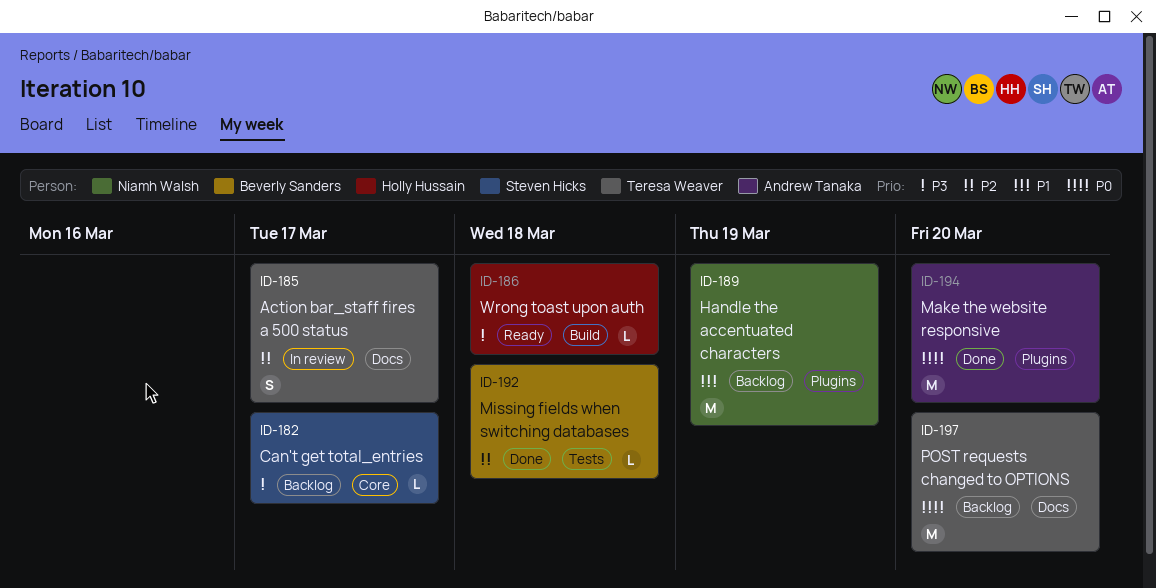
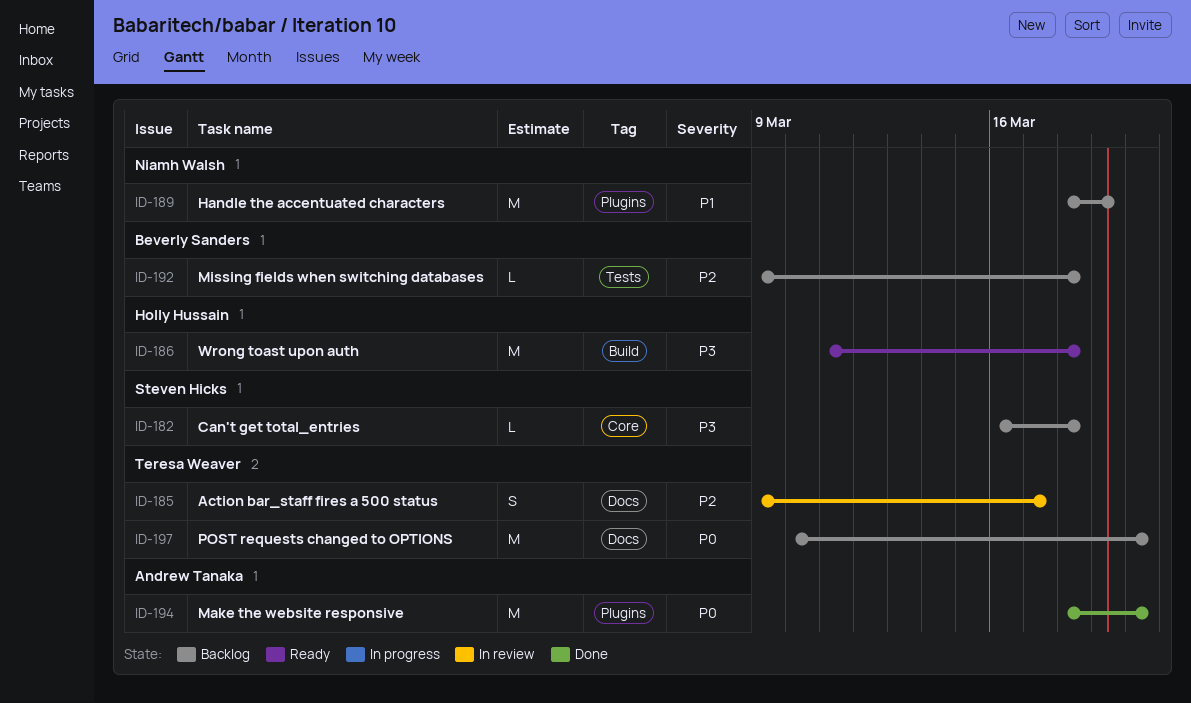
ID-182, due: Mar 17 -> Mar 18
ID-186, estimate: L -> M
ID-192, status: Done -> Backlog

